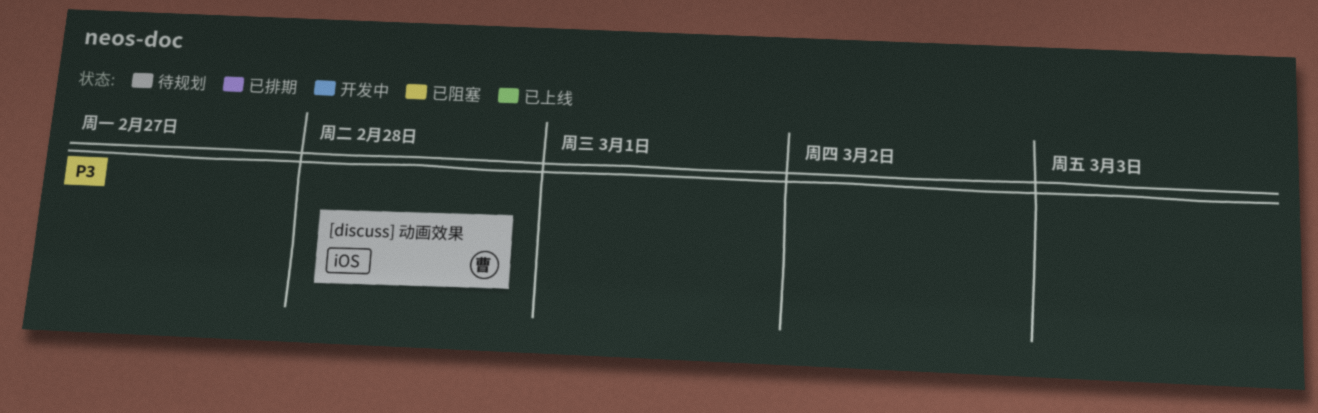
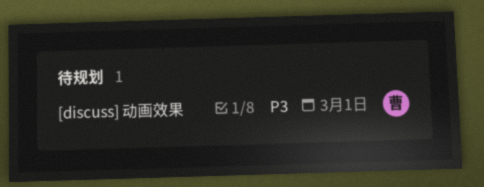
[discuss] 动画效果, due: Feb 28 -> Mar 1

